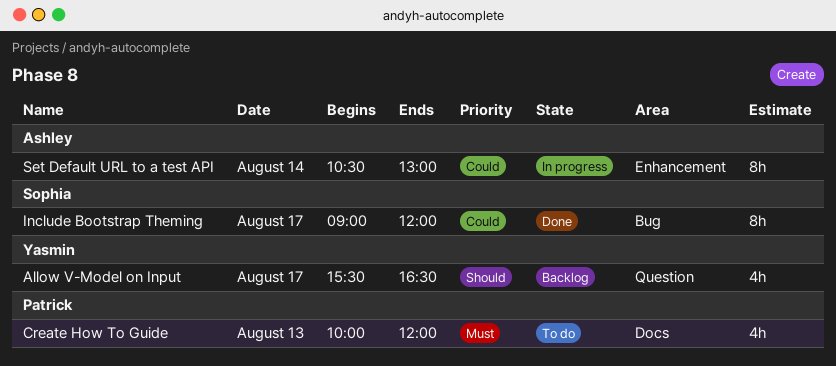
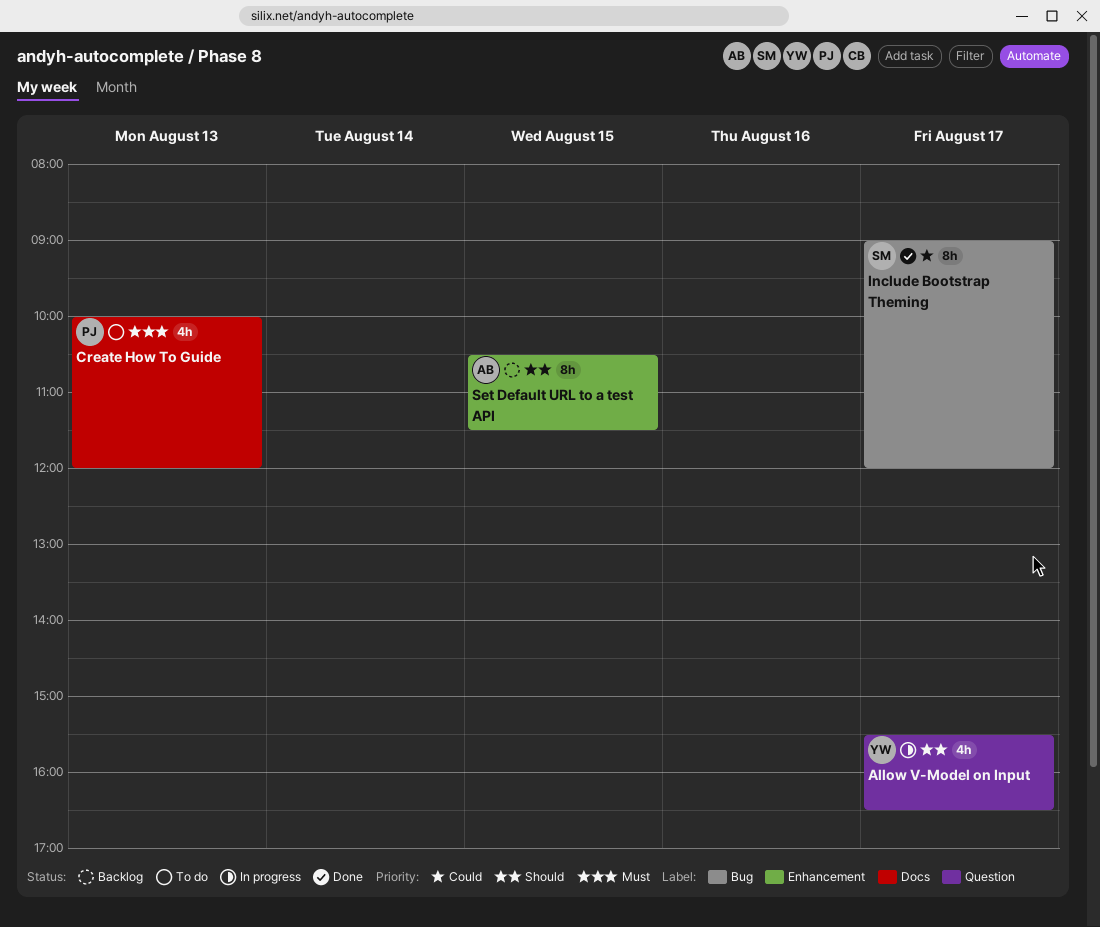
Allow V-Model on Input, status: Backlog -> In progress
Set Default URL to a test API, status: In progress -> Backlog
Set Default URL to a test API, priority: Could -> Should
Set Default URL to a test API, day: Aug 14 -> Aug 15
Set Default URL to a test API, ends: 13:00 -> 11:30

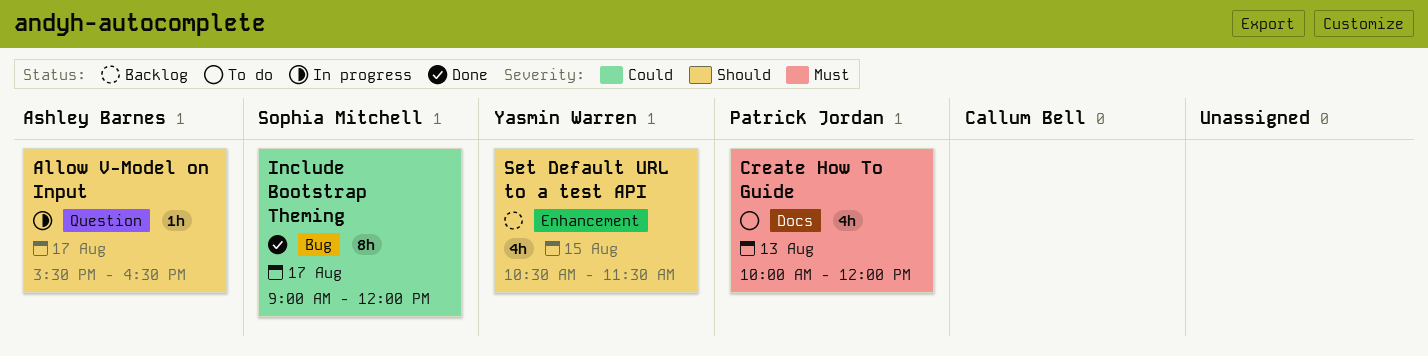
Allow V-Model on Input, owner: Yasmin Warren -> Ashley Barnes
Allow V-Model on Input, estimate: 4h -> 1h
Set Default URL to a test API, owner: Ashley Barnes -> Yasmin Warren
Set Default URL to a test API, estimate: 8h -> 4h

